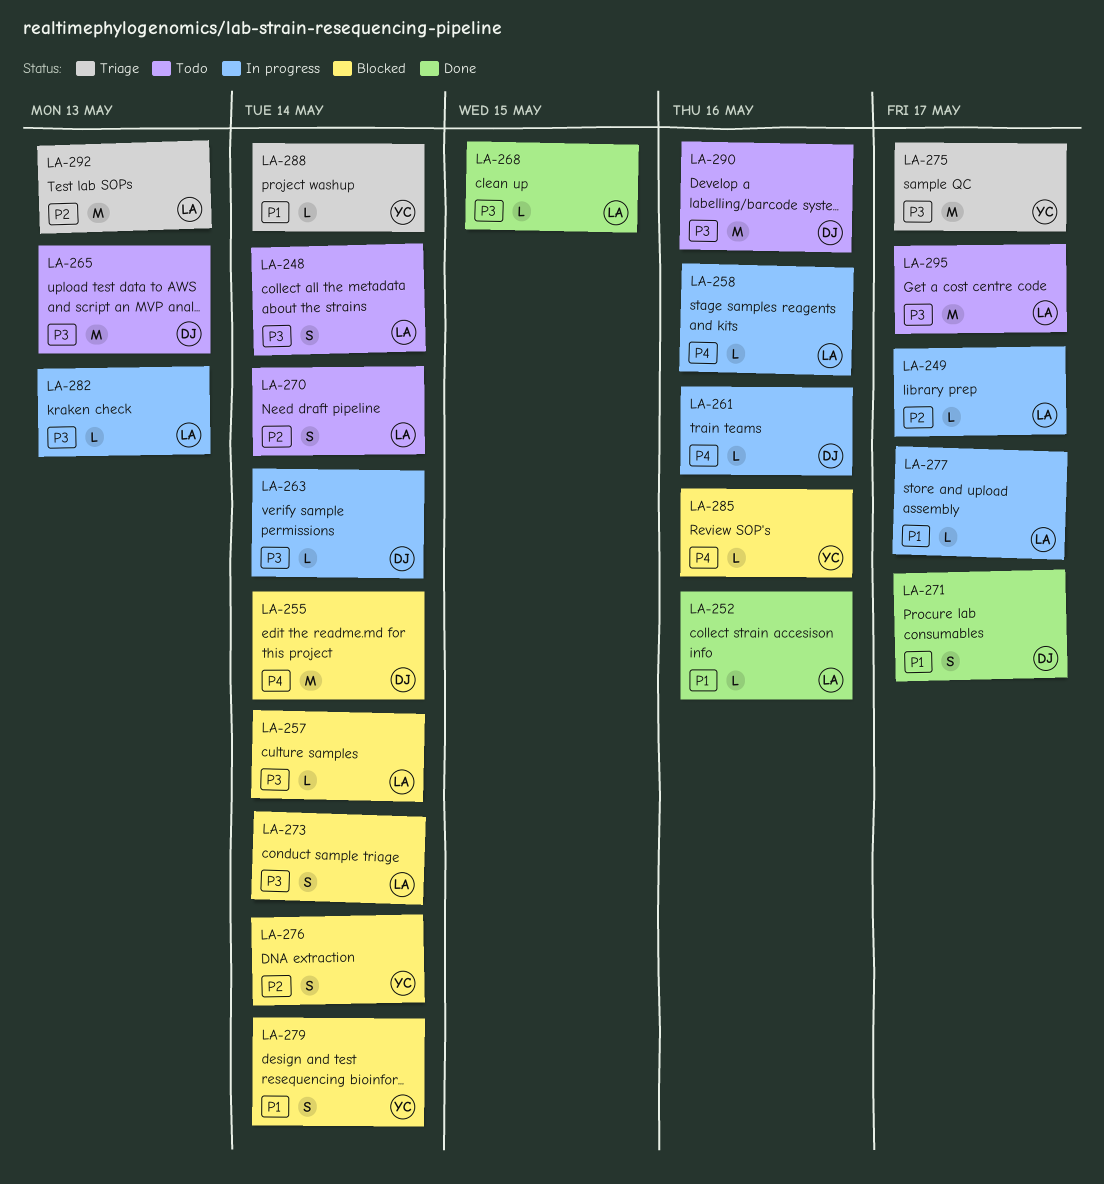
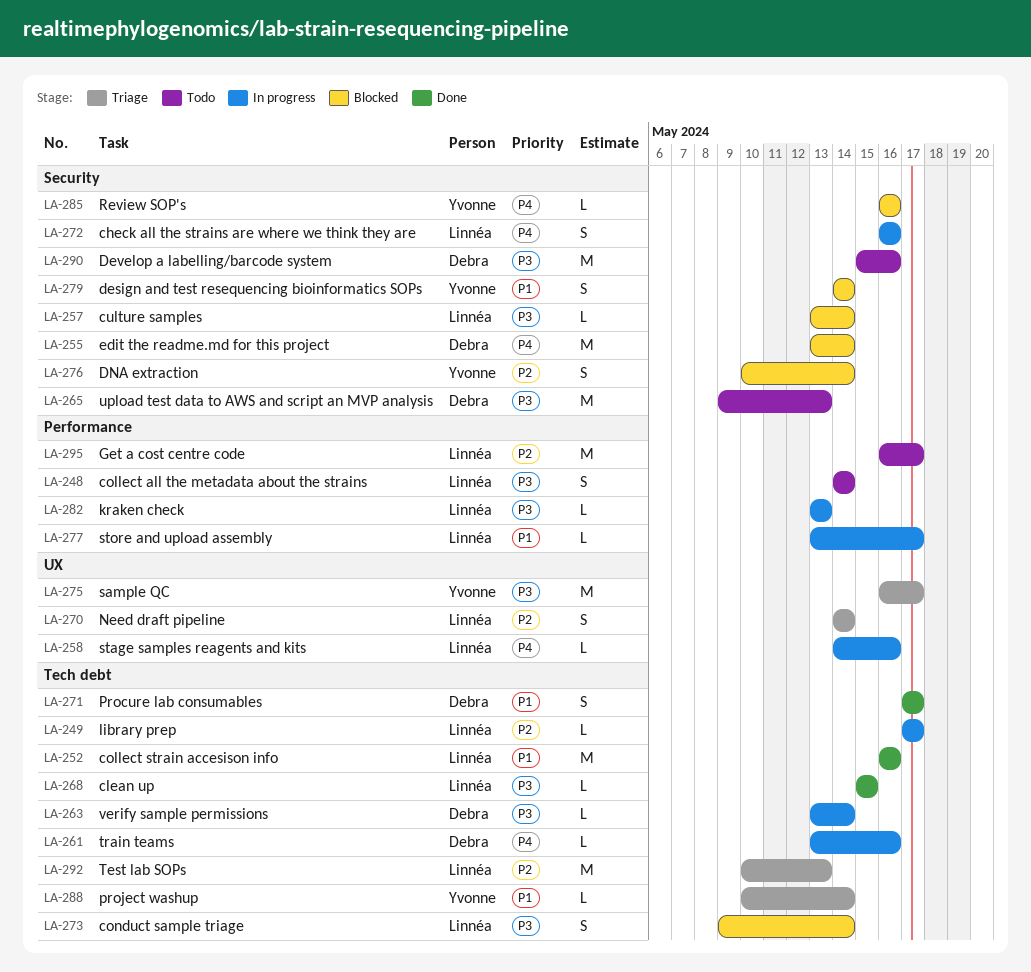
LA-252, estimate: L -> M
LA-270, status: Todo -> Triage
LA-272: none -> present
LA-295, priority: P3 -> P2

